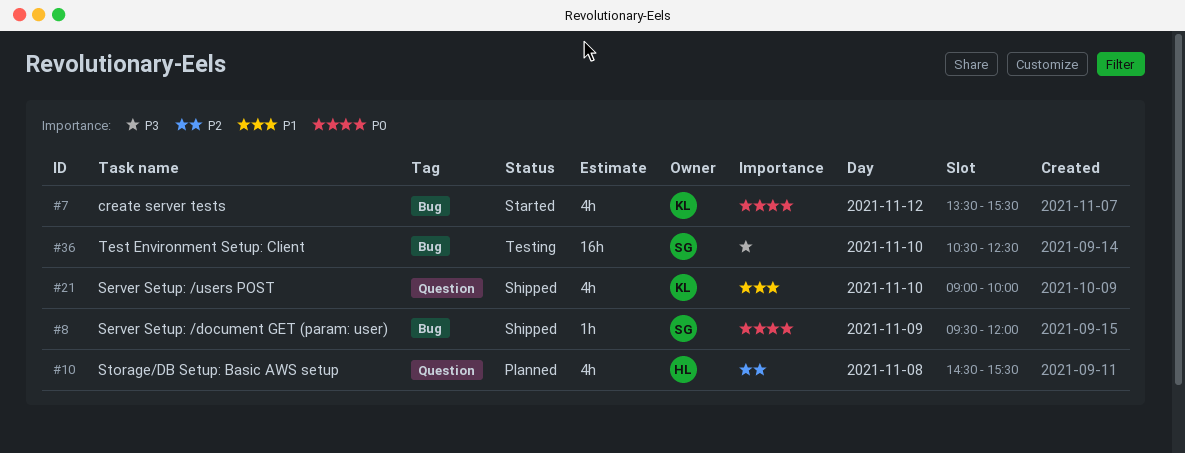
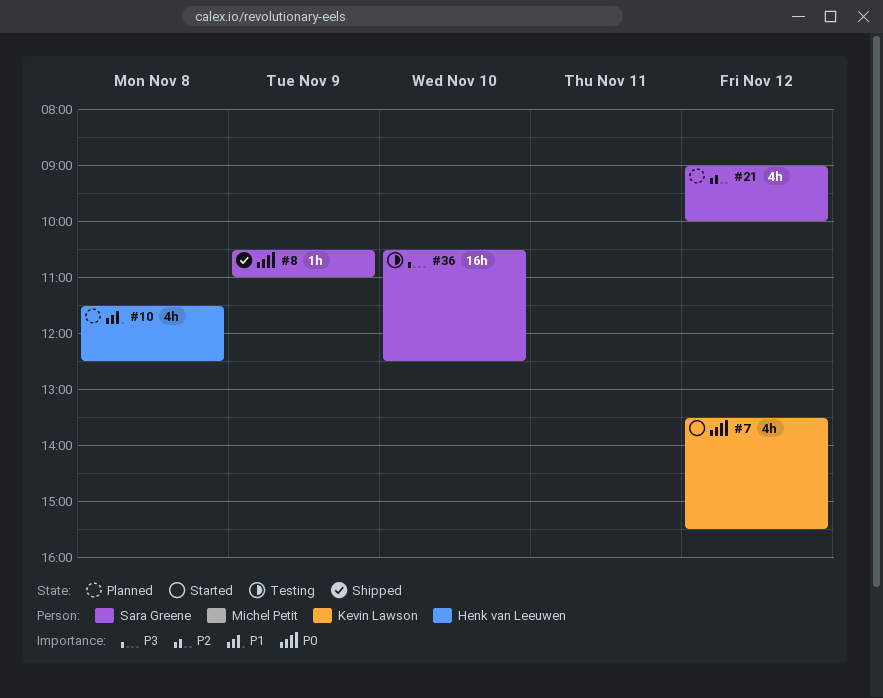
#8, begins: 09:30 -> 10:30
#8, ends: 12:00 -> 11:00
#10, priority: P2 -> P1
#10, begins: 14:30 -> 11:30
#10, ends: 15:30 -> 12:30
#21, status: Shipped -> Planned
#21, owner: Kevin Lawson -> Sara Greene
#21, priority: P1 -> P2
#21, day: Nov 10 -> Nov 12

